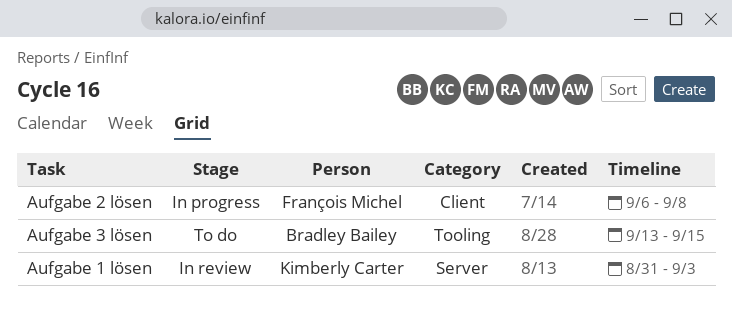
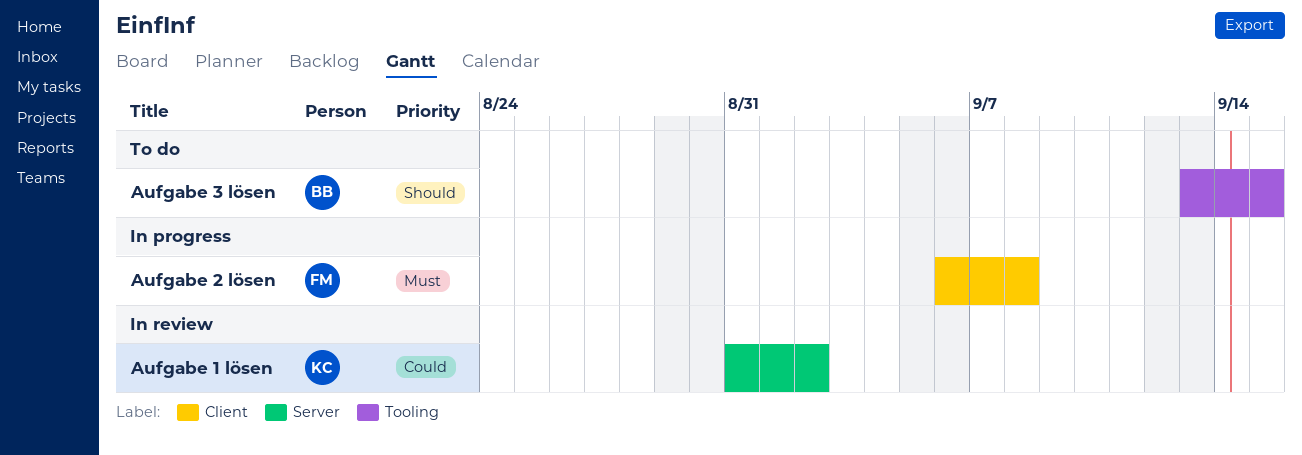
Aufgabe 1 lösen, due: Sep 3 -> Sep 2

